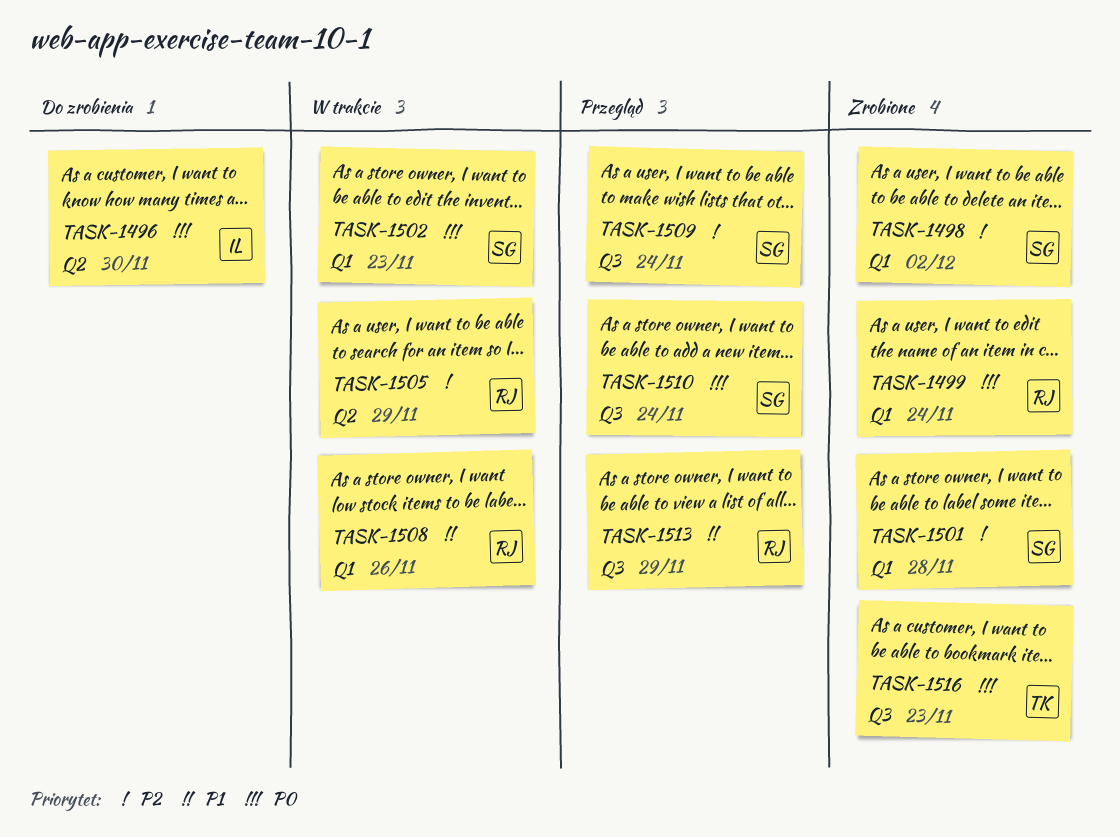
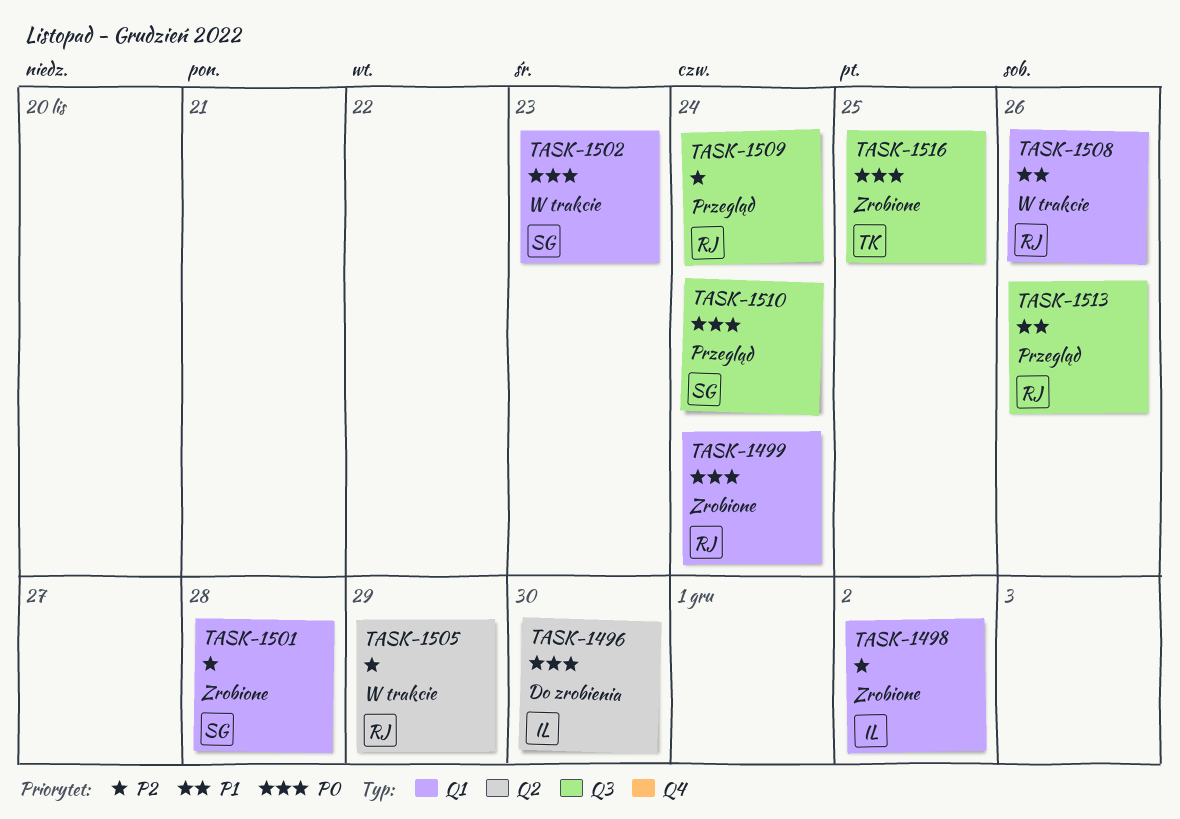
TASK-1498, owner: SG -> IL
TASK-1509, owner: SG -> RJ
TASK-1513, due: Nov 29 -> Nov 26
TASK-1516, due: Nov 23 -> Nov 25

